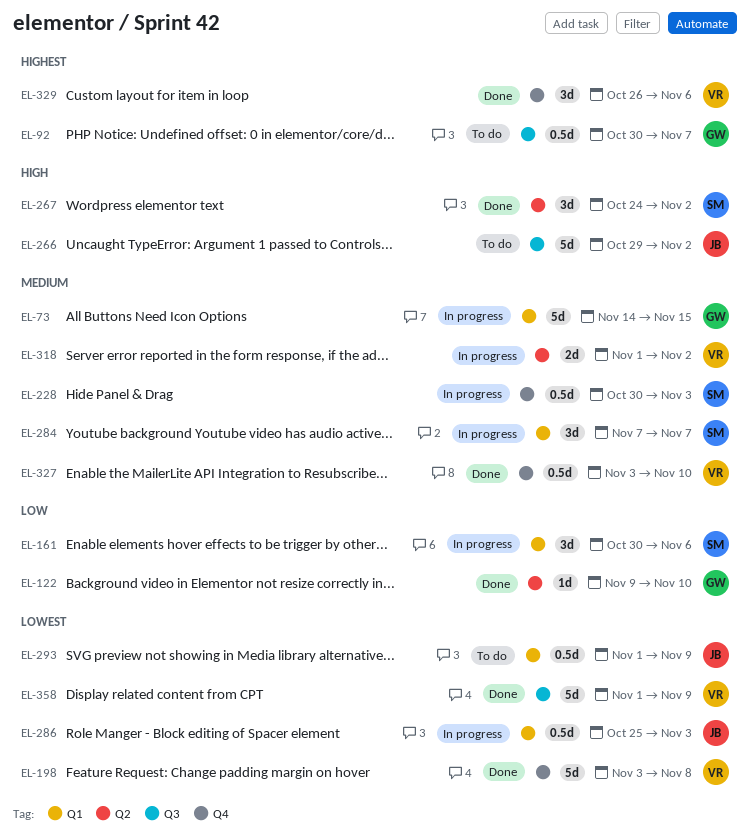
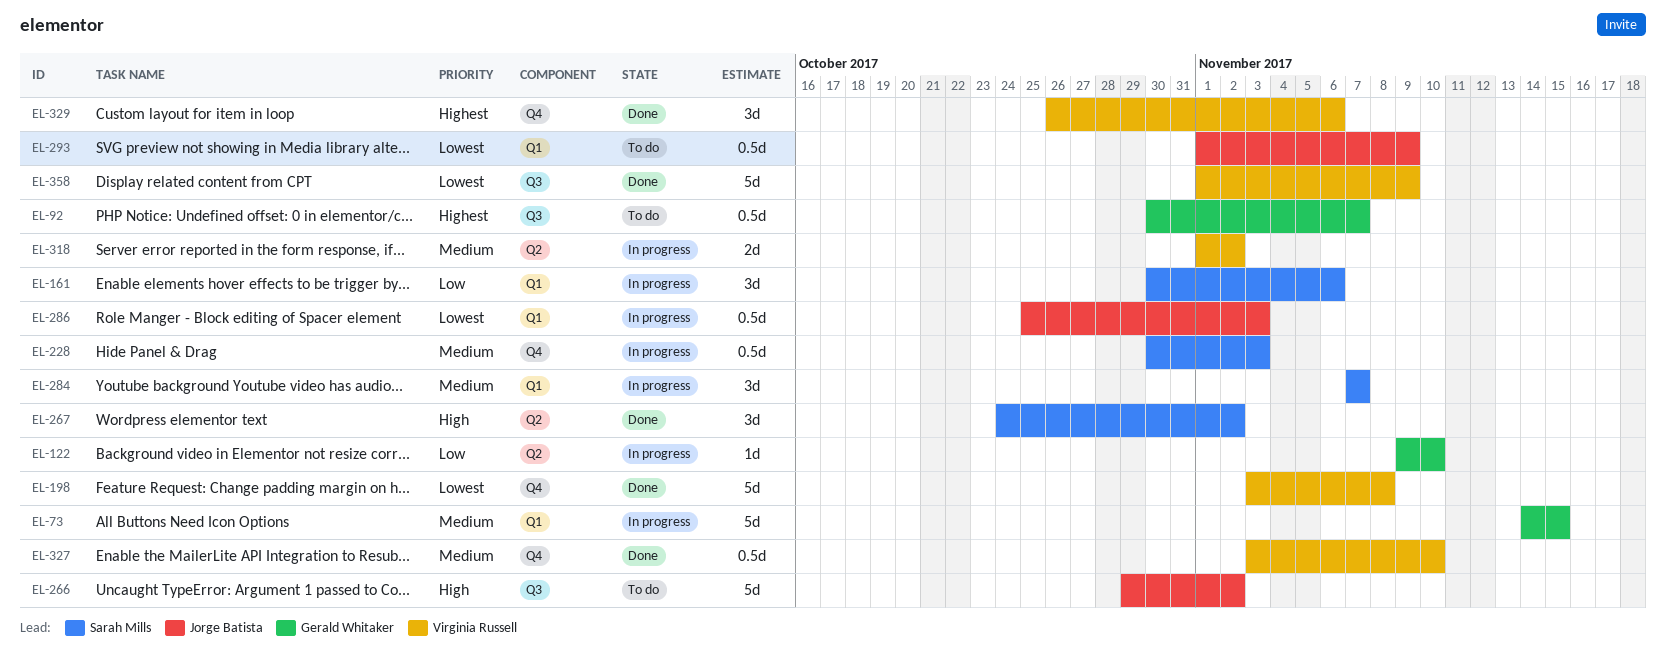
EL-122, status: Done -> In progress

